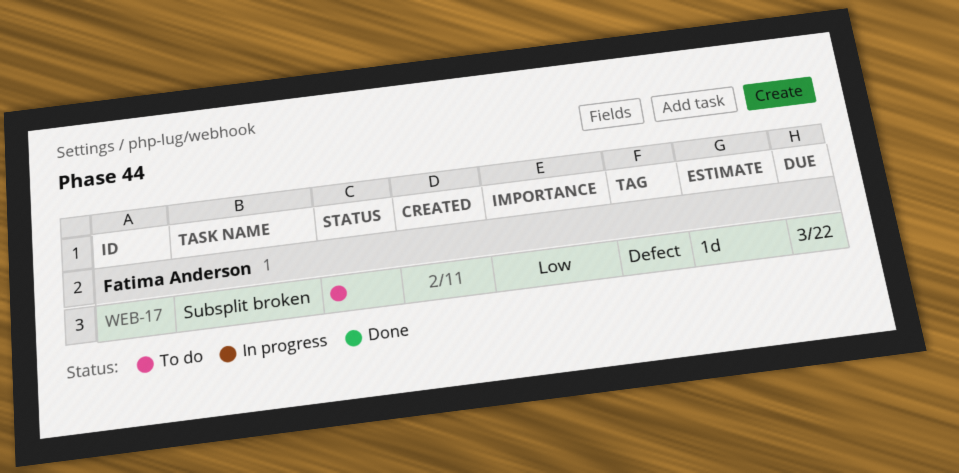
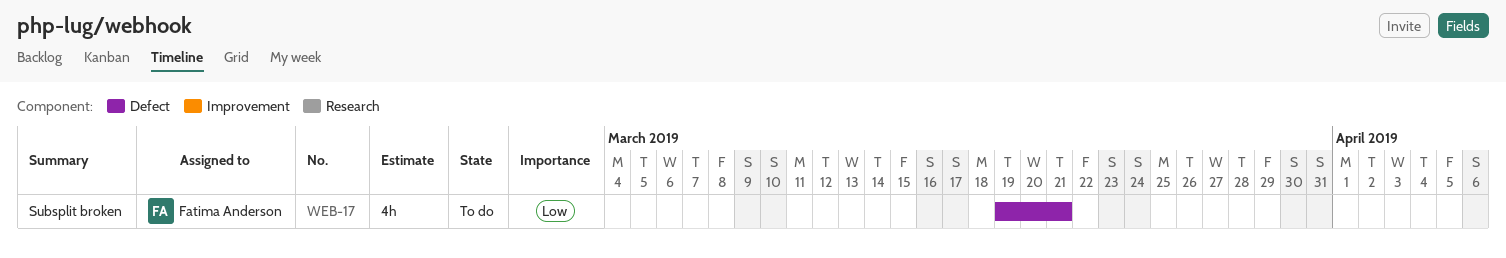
WEB-17, estimate: 1d -> 4h
WEB-17, due: Mar 22 -> Mar 21

